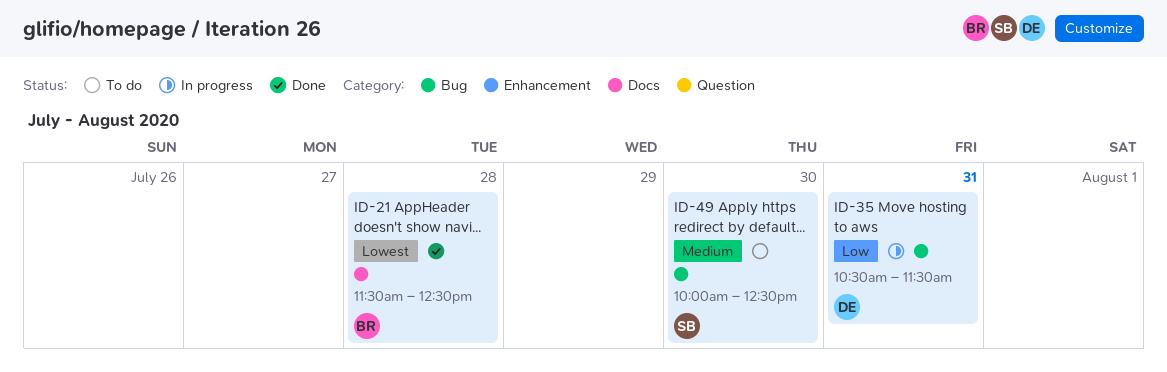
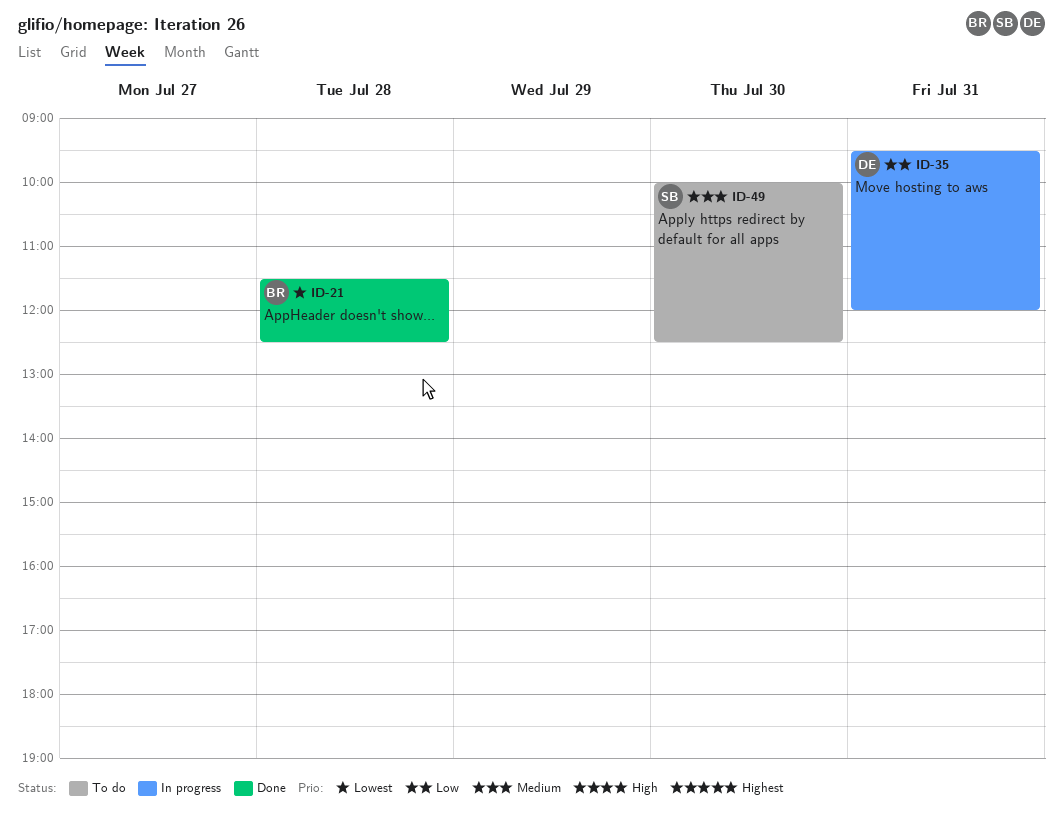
ID-35, begins: 10:30 -> 09:30
ID-35, ends: 11:30 -> 12:00

